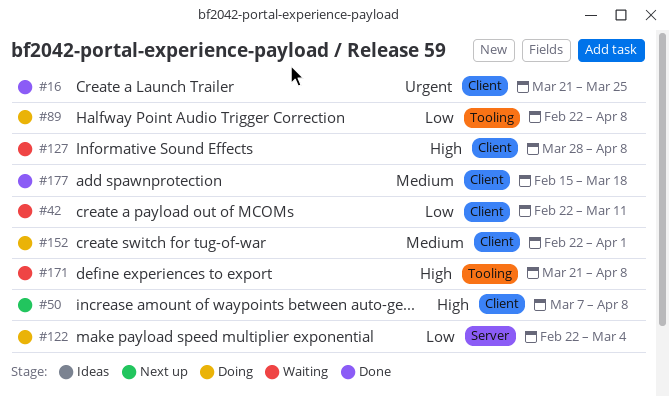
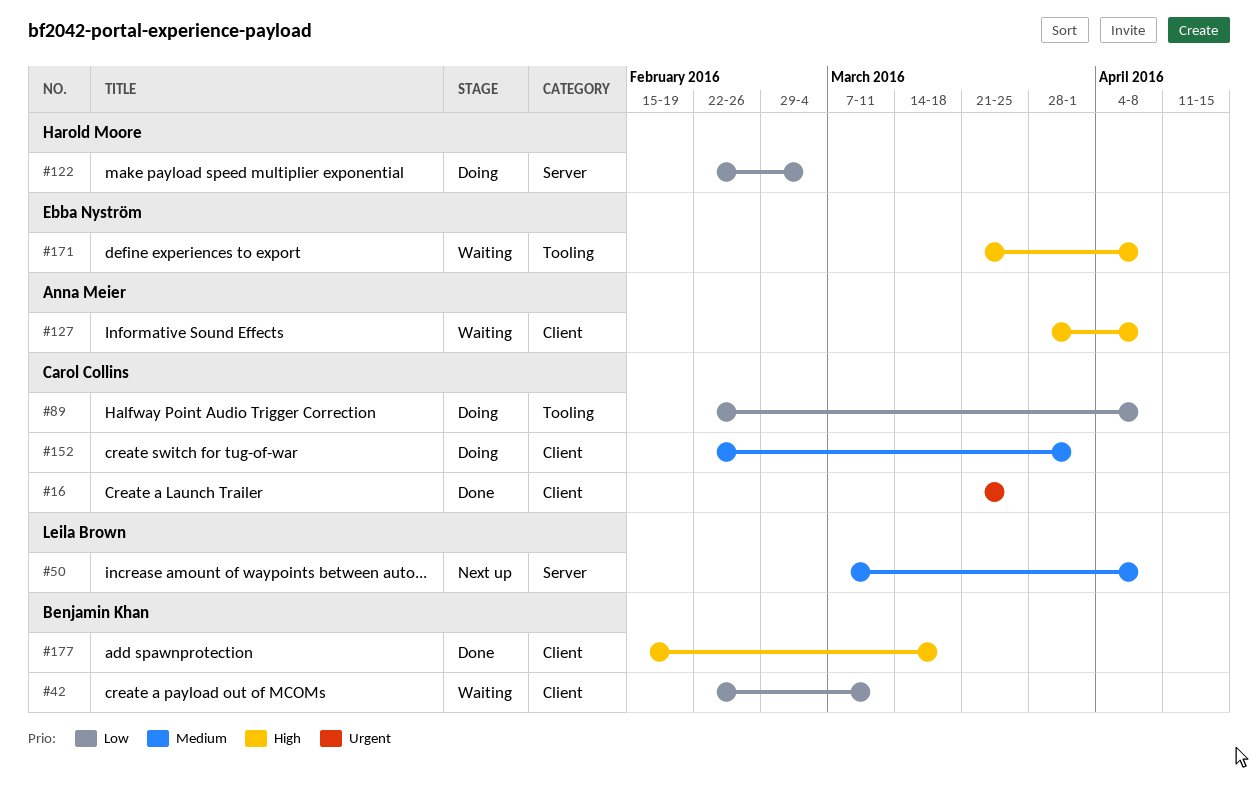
#50, priority: High -> Medium
#50, label: Client -> Server
#177, priority: Medium -> High

